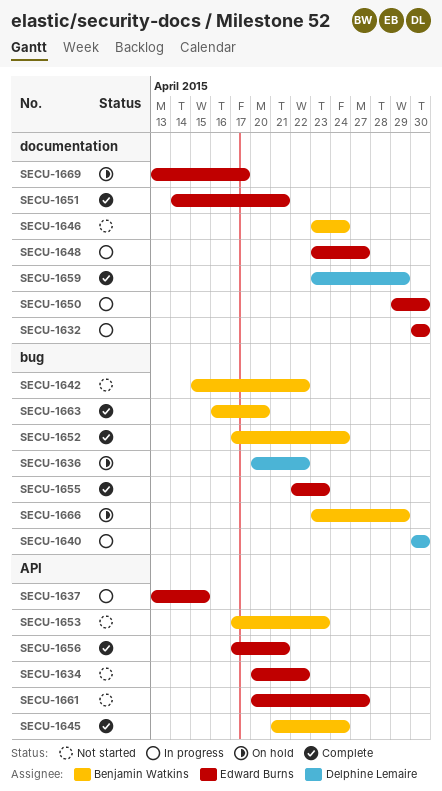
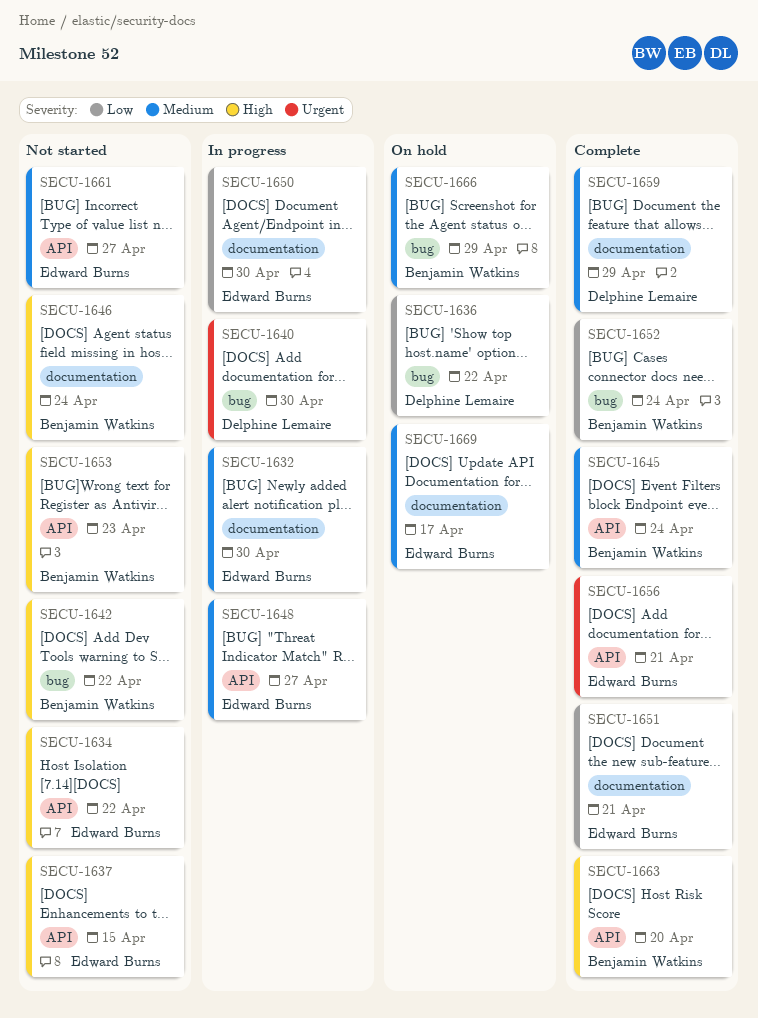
SECU-1637, status: In progress -> Not started
SECU-1648, label: documentation -> API
SECU-1655: present -> none
SECU-1663, label: bug -> API

